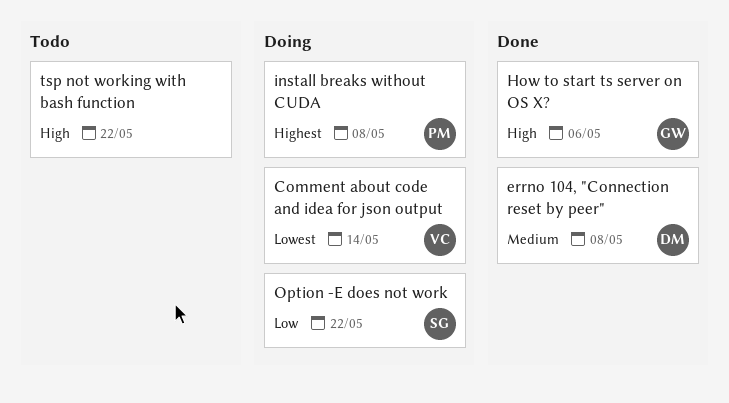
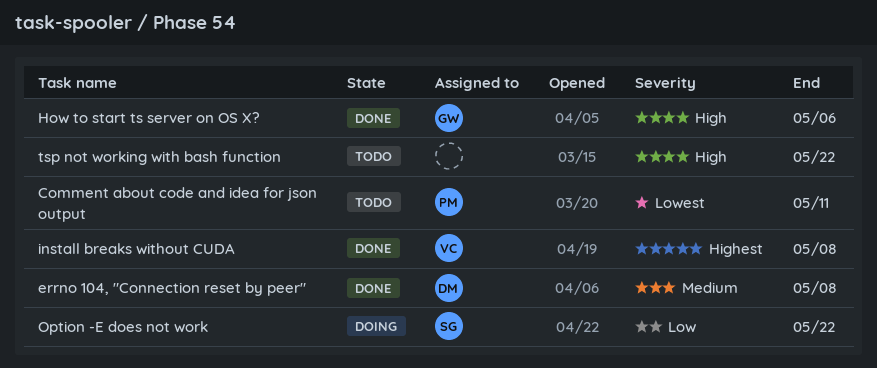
Comment about code and idea for json output, status: Doing -> Todo
Comment about code and idea for json output, owner: VC -> PM
Comment about code and idea for json output, due: May 14 -> May 11
install breaks without CUDA, status: Doing -> Done
install breaks without CUDA, owner: PM -> VC

